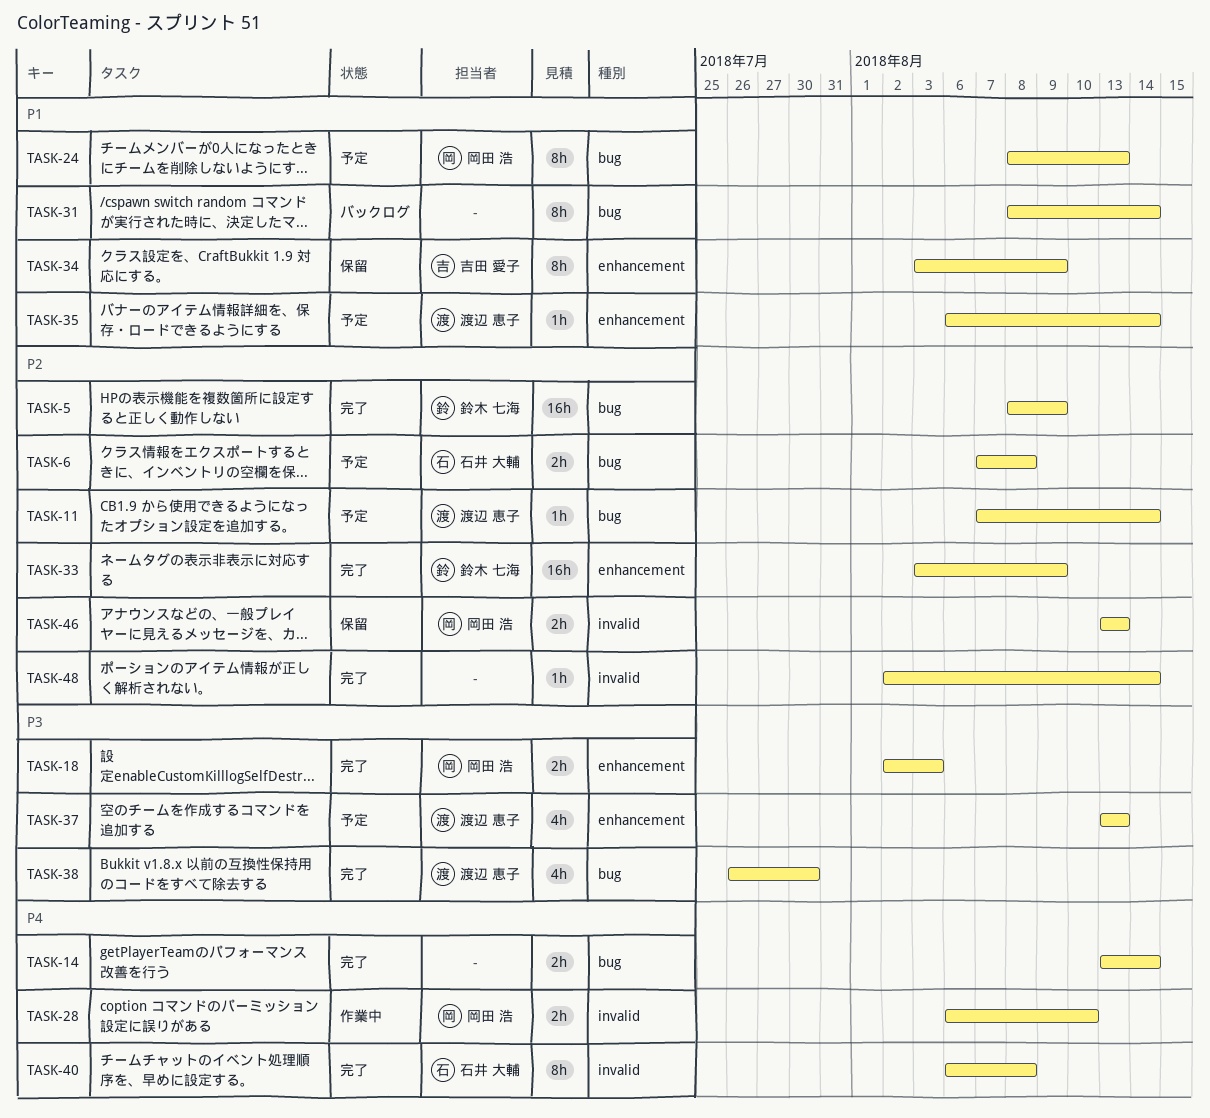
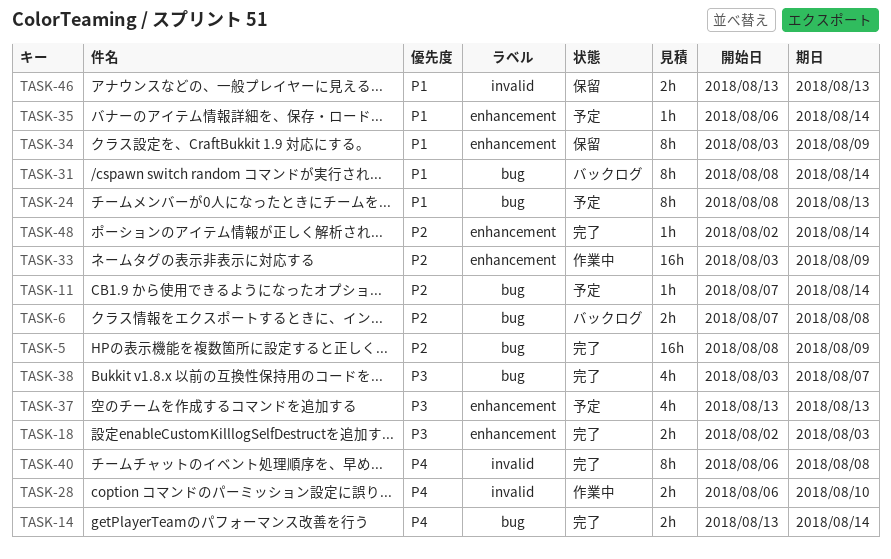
TASK-6, status: 予定 -> バックログ
TASK-33, status: 完了 -> 作業中
TASK-38, start: Jul 26 -> Aug 3
TASK-38, due: Jul 30 -> Aug 7
TASK-46, priority: P2 -> P1
TASK-48, label: invalid -> enhancement

